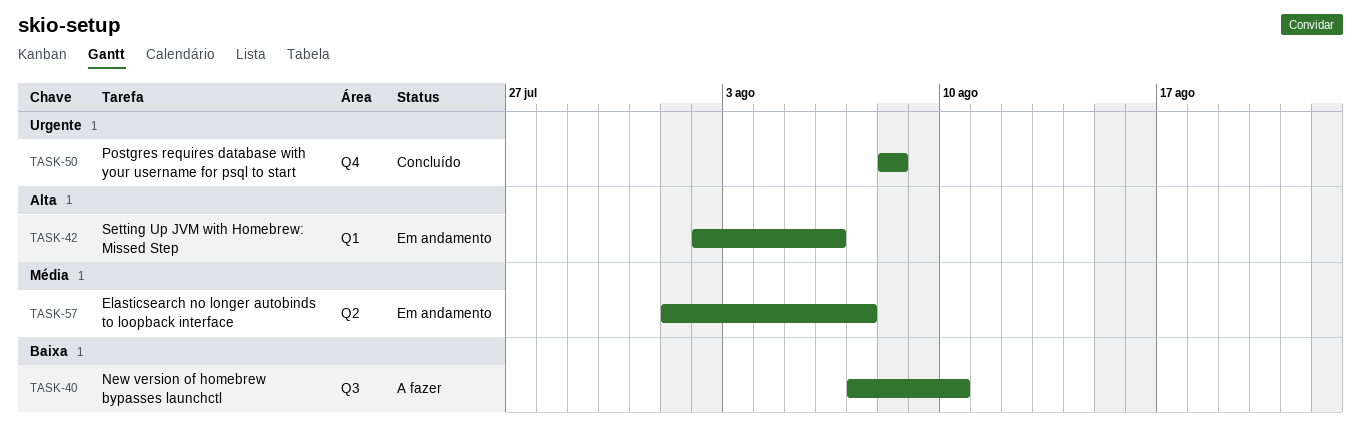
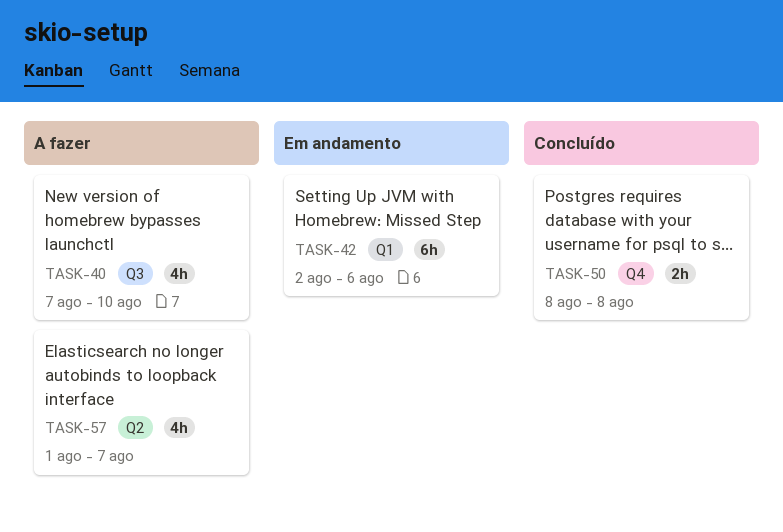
TASK-57, status: Em andamento -> A fazer

